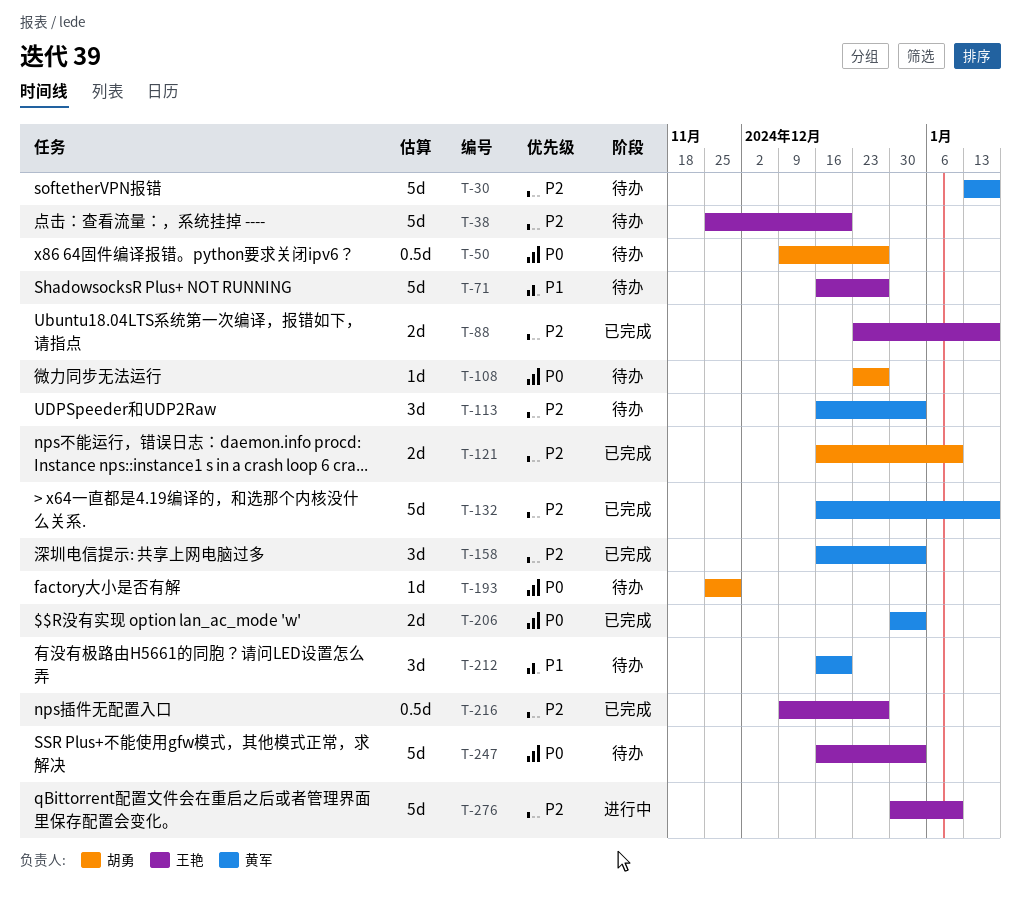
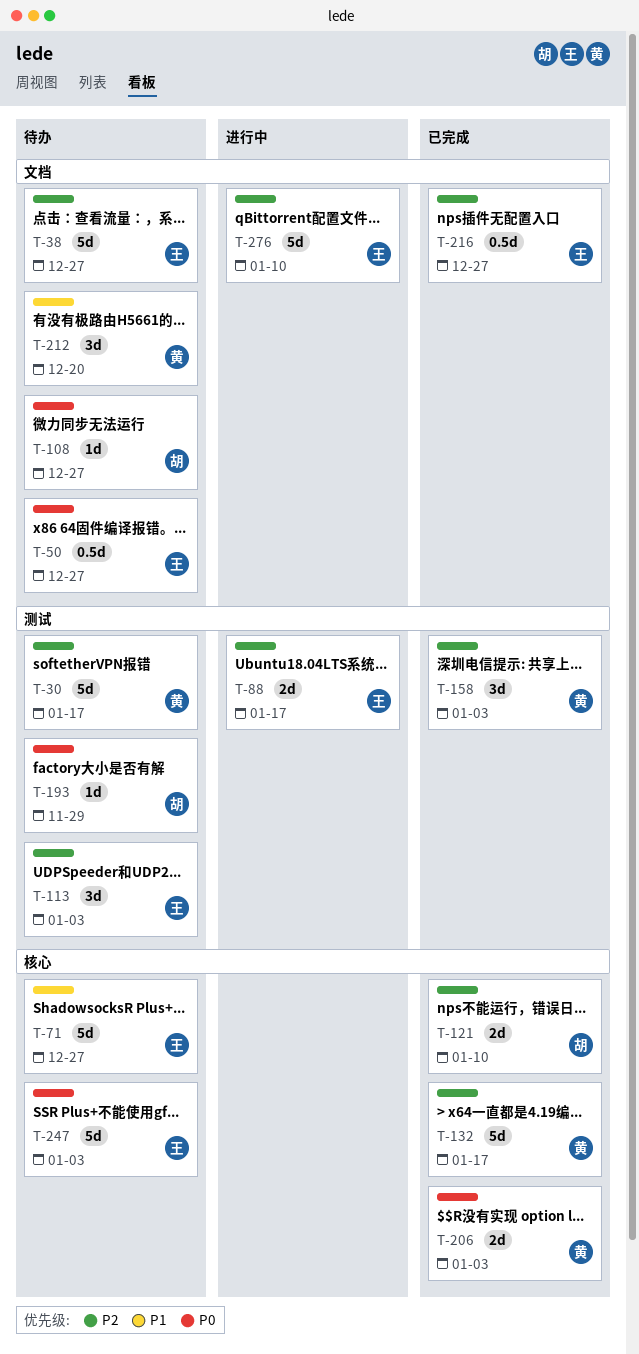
T-38, due: Dec 20 -> Dec 27
T-50, owner: 胡勇 -> 王艳
T-88, status: 已完成 -> 进行中
T-113, owner: 黄军 -> 王艳

